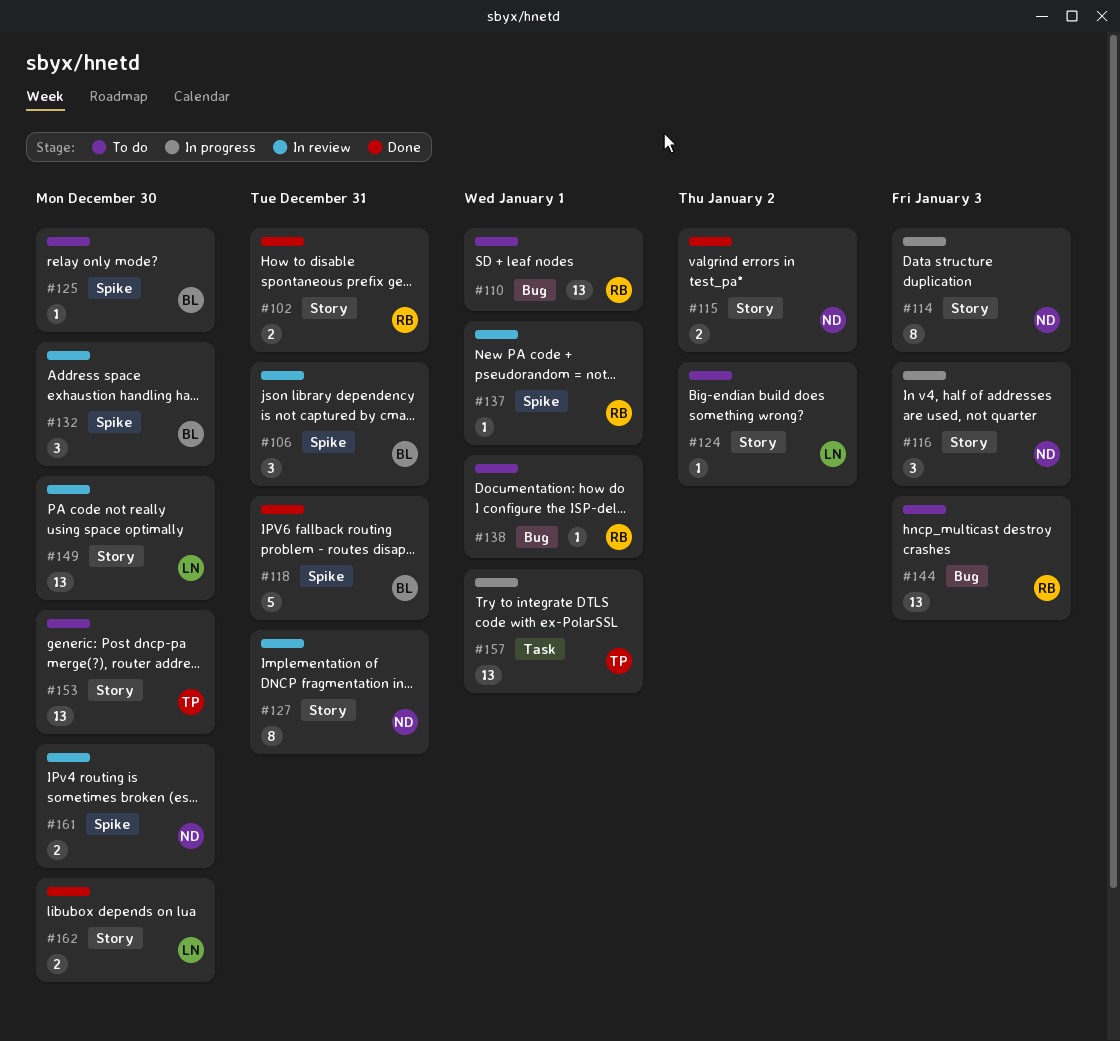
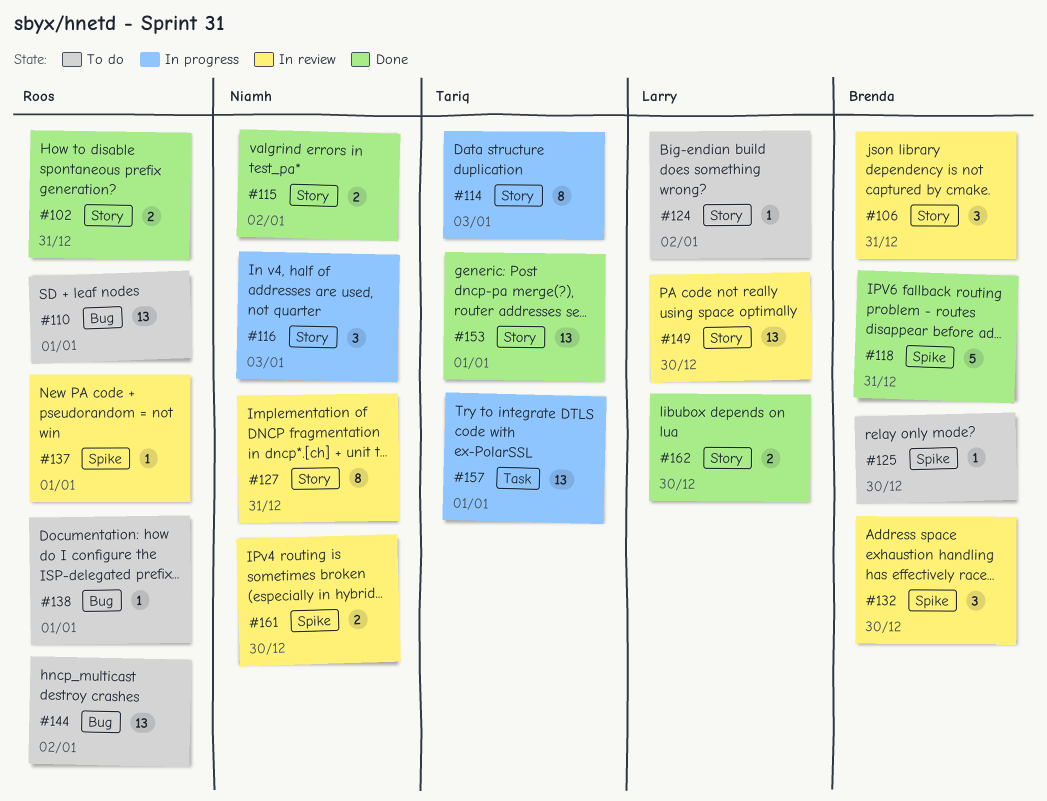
#106, label: Spike -> Story
#114, owner: Niamh -> Tariq
#144, due: Jan 3 -> Jan 2
#153, status: To do -> Done
#153, due: Dec 30 -> Jan 1

